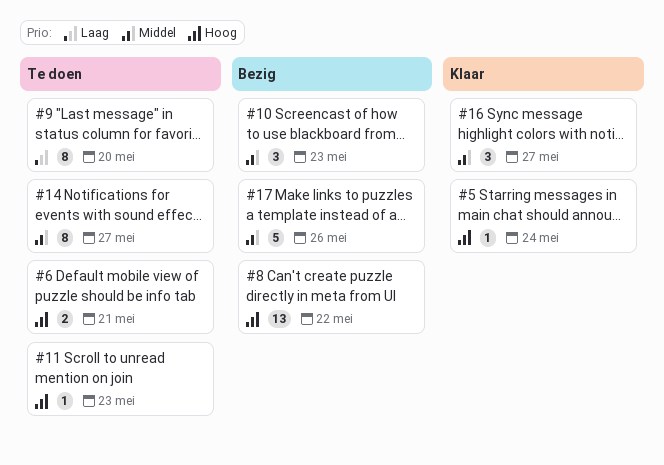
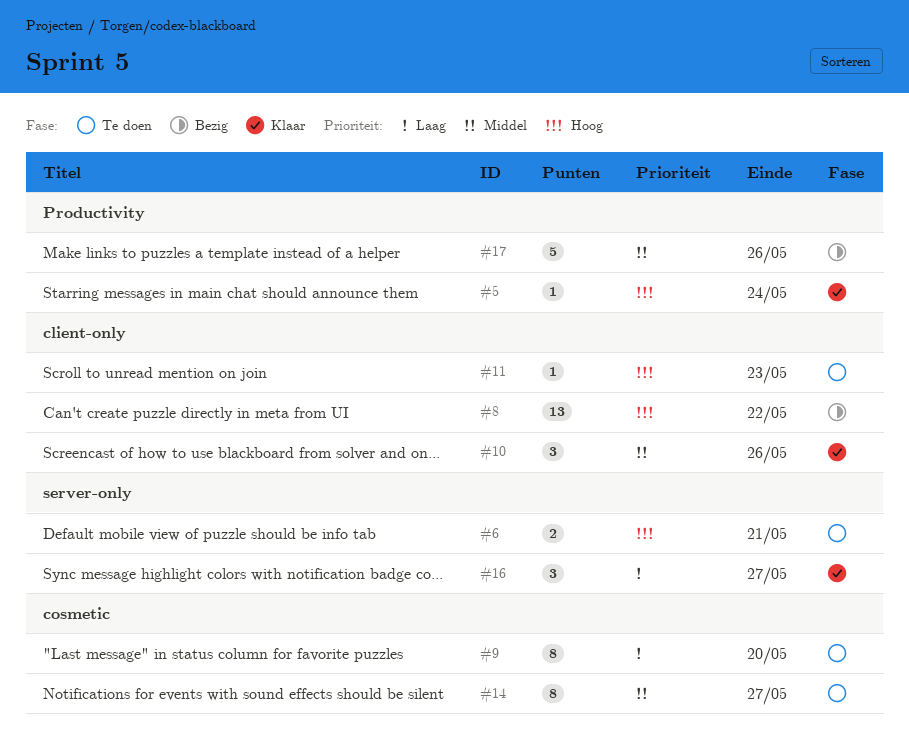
#10, status: Bezig -> Klaar
#10, due: May 23 -> May 26
#16, priority: Middel -> Laag

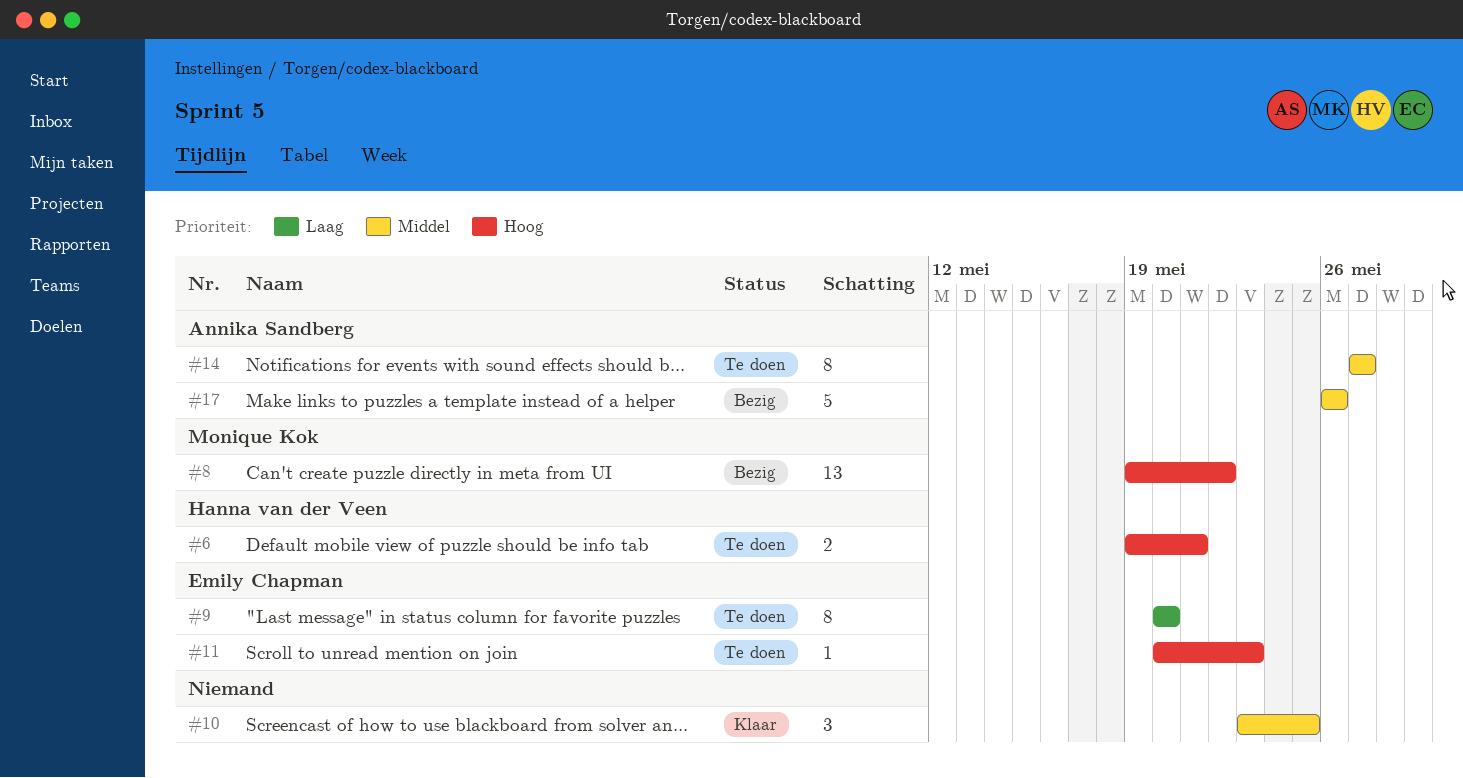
#5: present -> none
#10, due: May 26 -> May 25
#16: present -> none

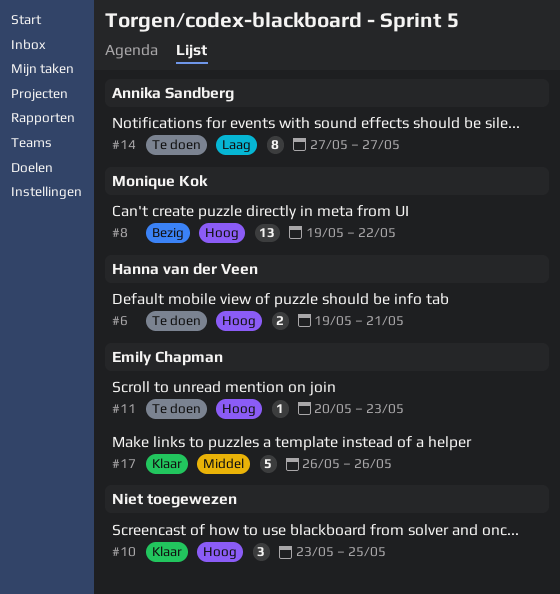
#9: present -> none
#10, priority: Middel -> Hoog
#14, priority: Middel -> Laag
#17, status: Bezig -> Klaar
#17, owner: Annika Sandberg -> Emily Chapman

